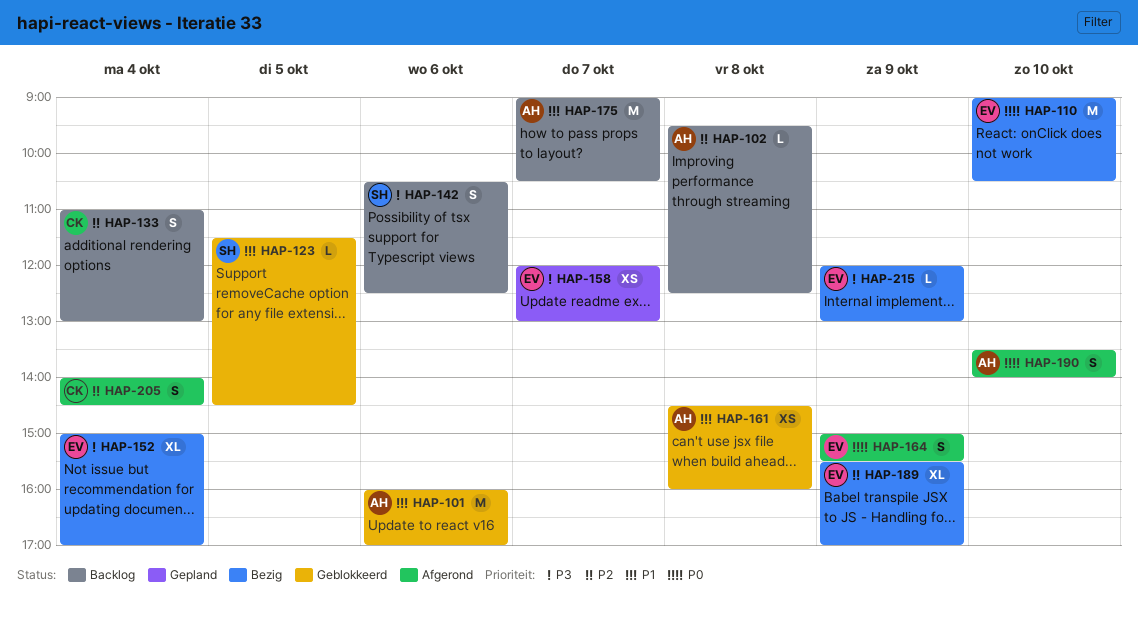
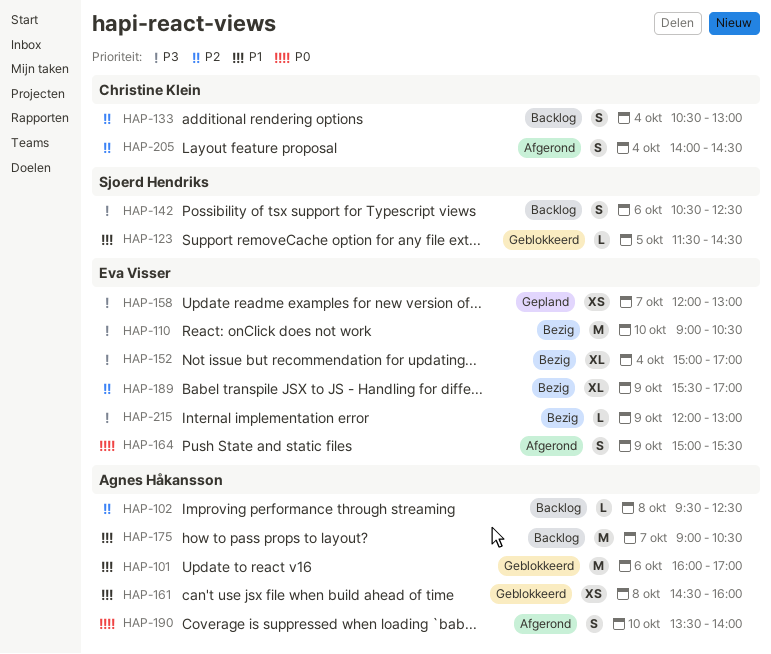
HAP-110, priority: P0 -> P3
HAP-133, begins: 11:00 -> 10:30

